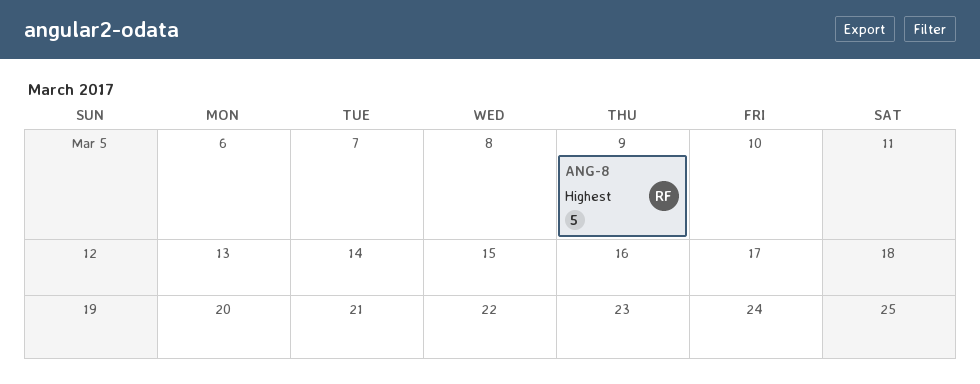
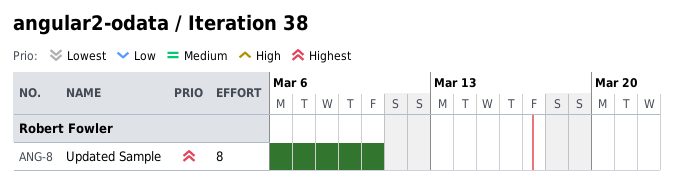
ANG-8, estimate: 5 -> 8
ANG-8, due: Mar 9 -> Mar 10

